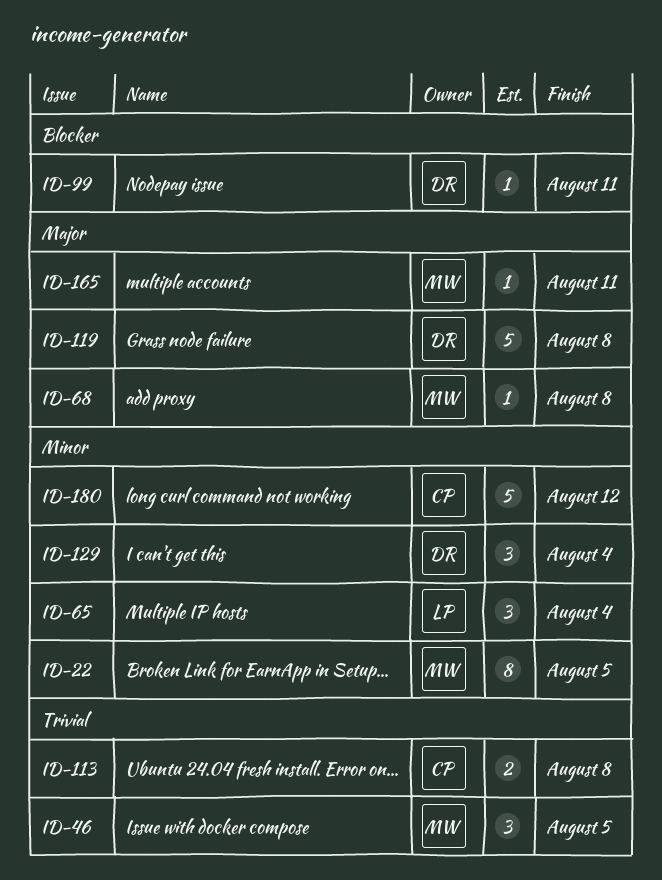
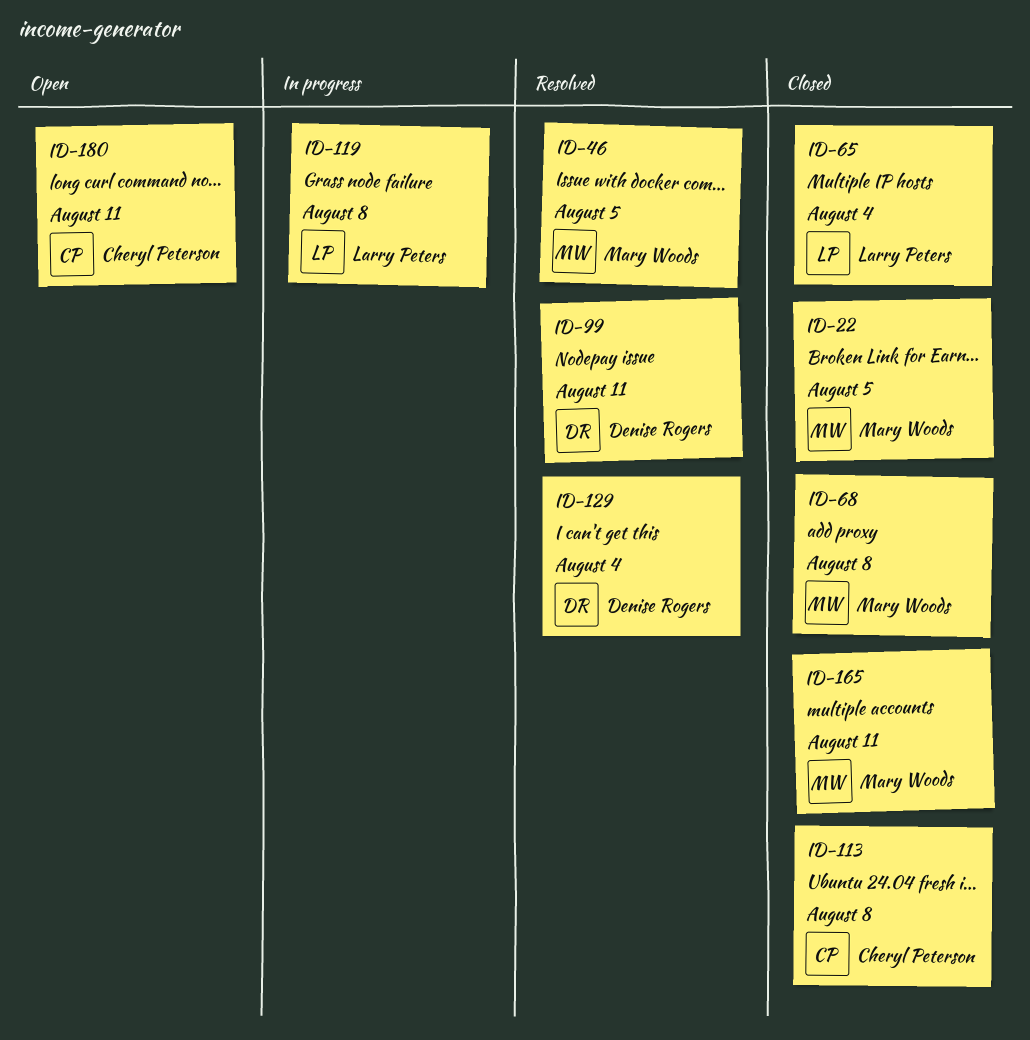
ID-119, owner: Denise Rogers -> Larry Peters
ID-180, due: Aug 12 -> Aug 11

